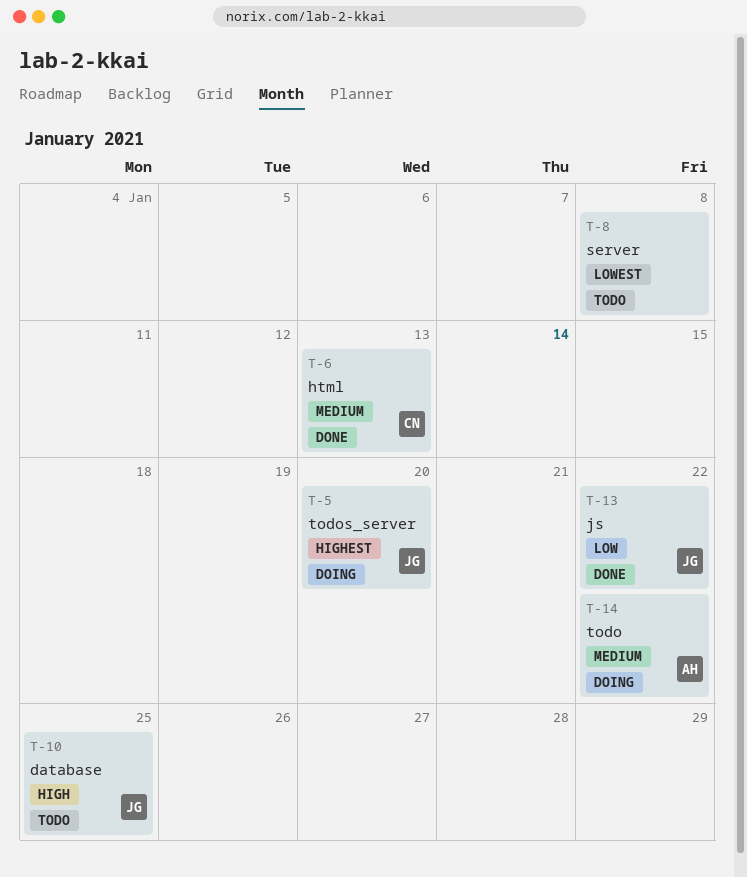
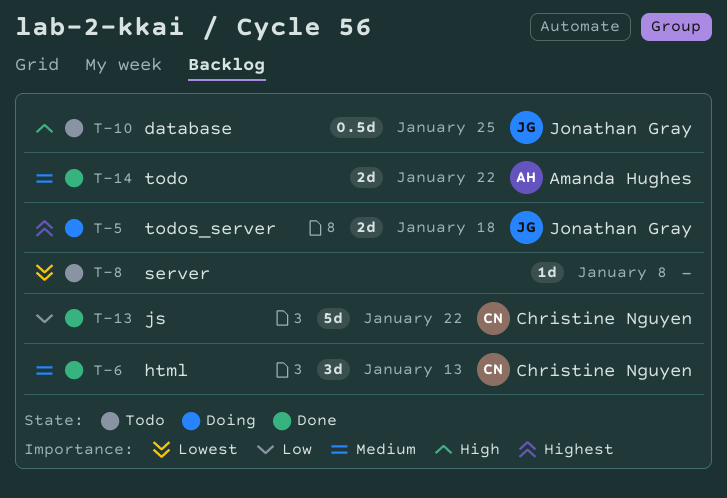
T-5, due: Jan 20 -> Jan 18
T-13, owner: Jonathan Gray -> Christine Nguyen
T-14, status: Doing -> Done

